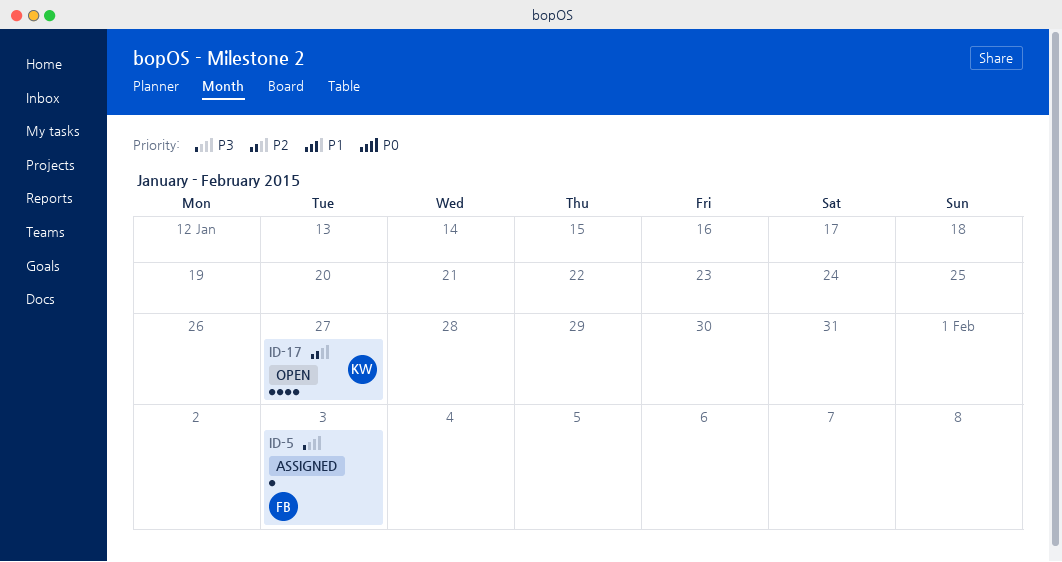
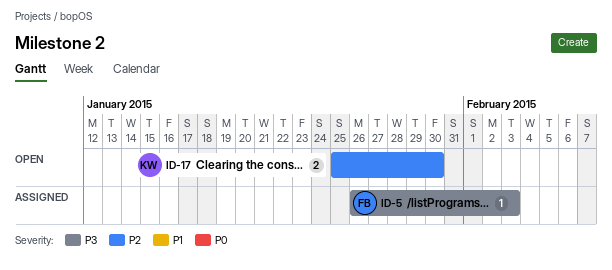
ID-17, estimate: 4 -> 2
ID-17, due: Jan 27 -> Jan 30

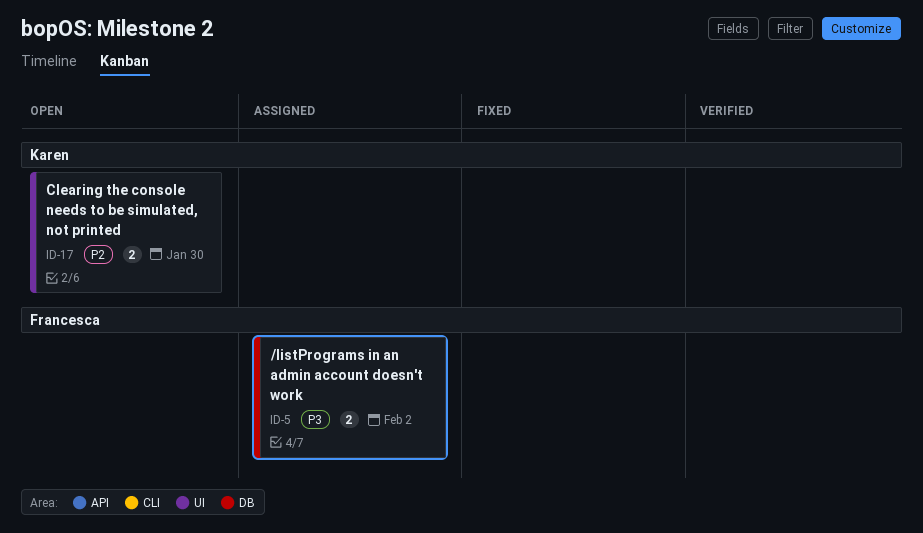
ID-5, estimate: 1 -> 2
ID-5, due: Feb 3 -> Feb 2

